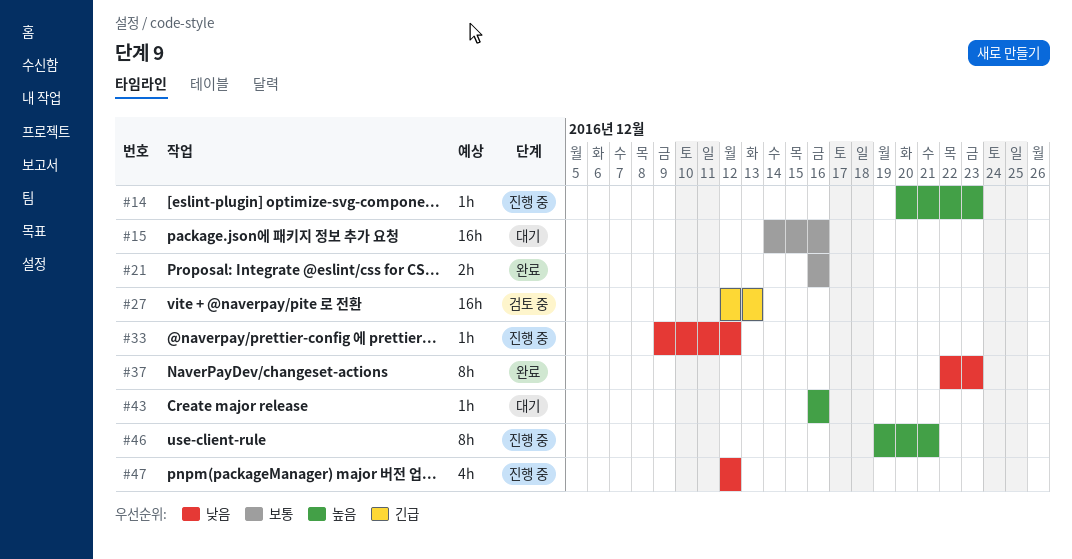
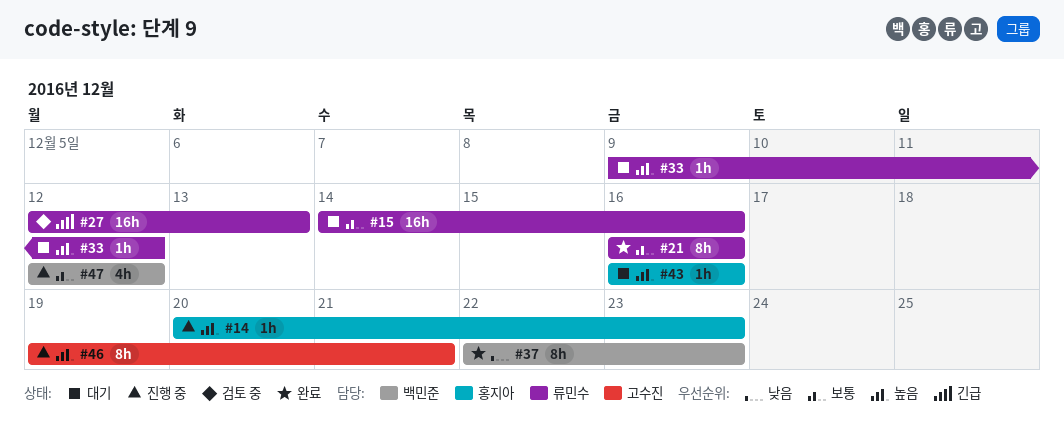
#21, estimate: 2h -> 8h
#33, status: 진행 중 -> 대기
#33, priority: 낮음 -> 높음
#47, priority: 낮음 -> 보통

